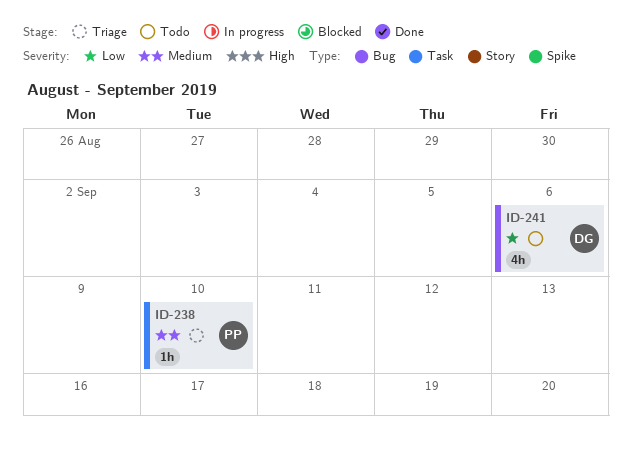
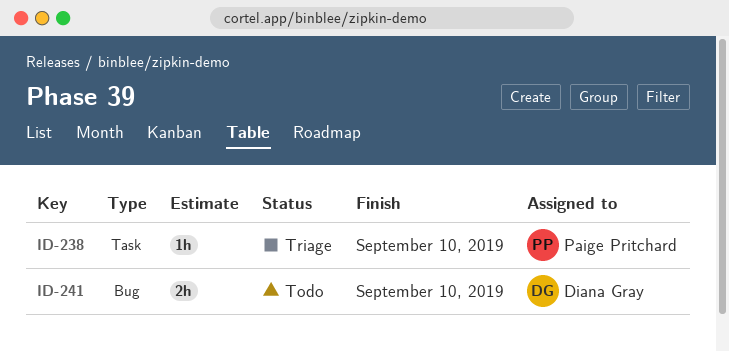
ID-241, estimate: 4h -> 2h
ID-241, due: Sep 6 -> Sep 10

